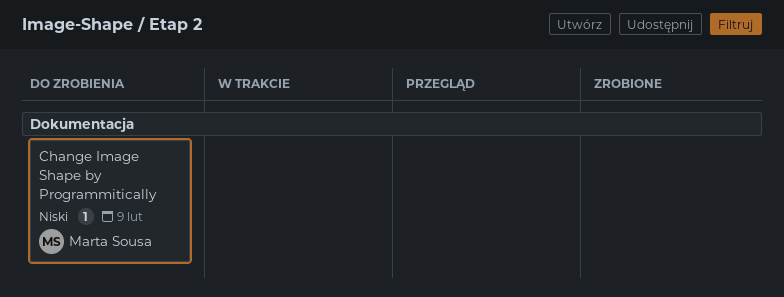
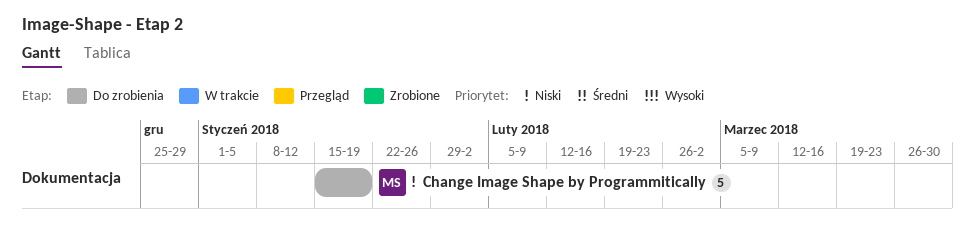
Change Image Shape by Programmitically, estimate: 1 -> 5
Change Image Shape by Programmitically, due: Feb 9 -> Jan 19

